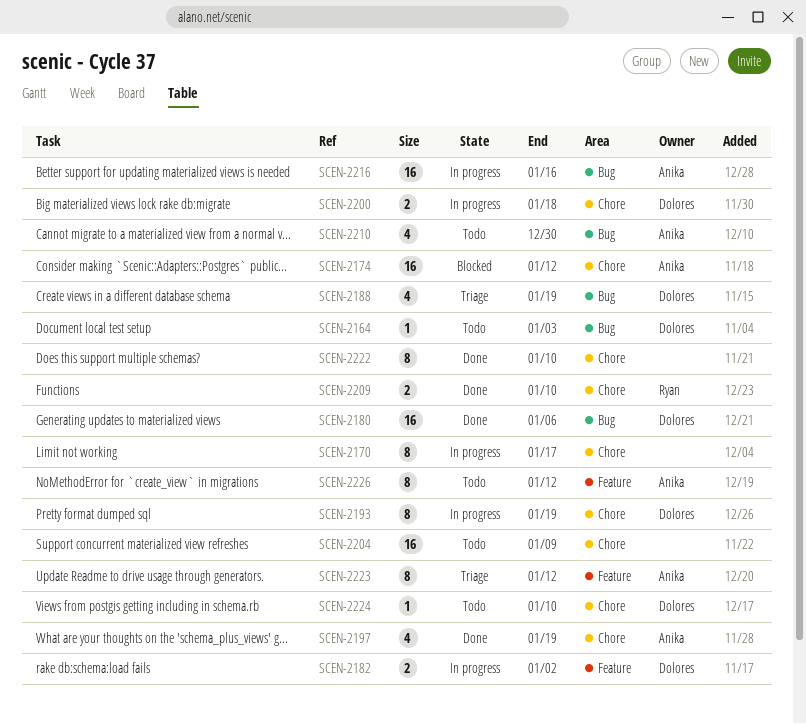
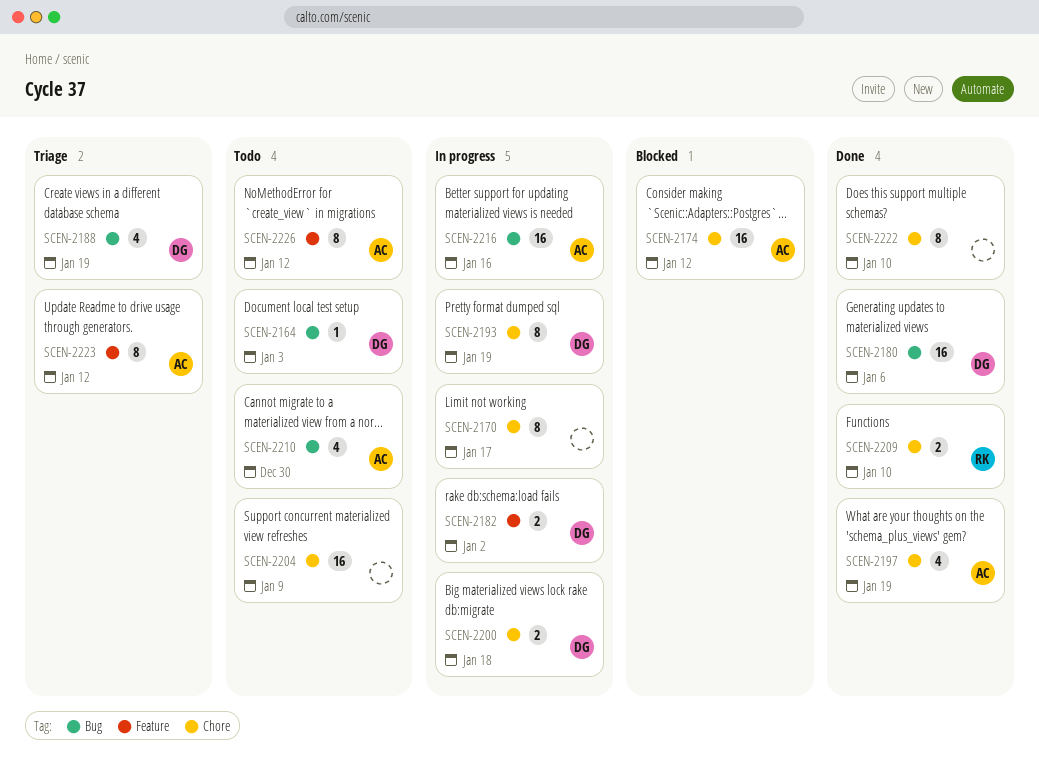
SCEN-2224: present -> none

